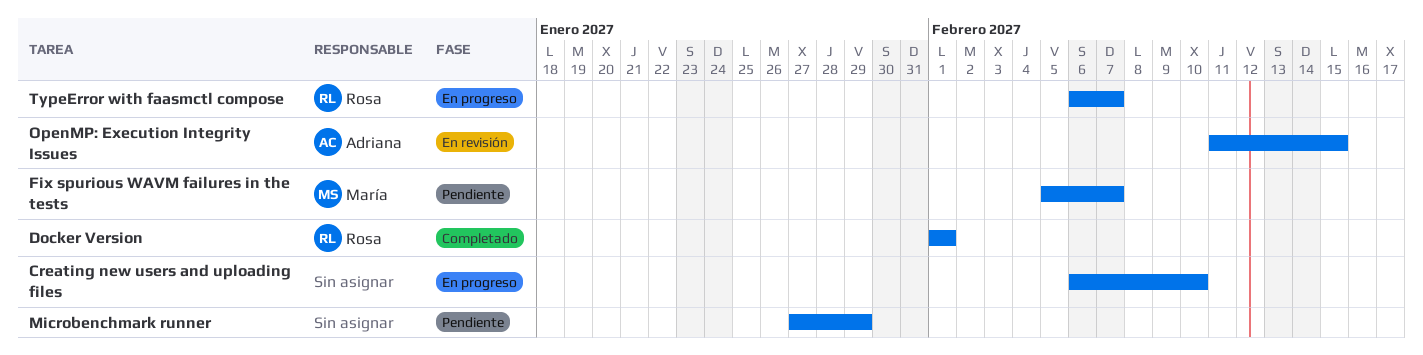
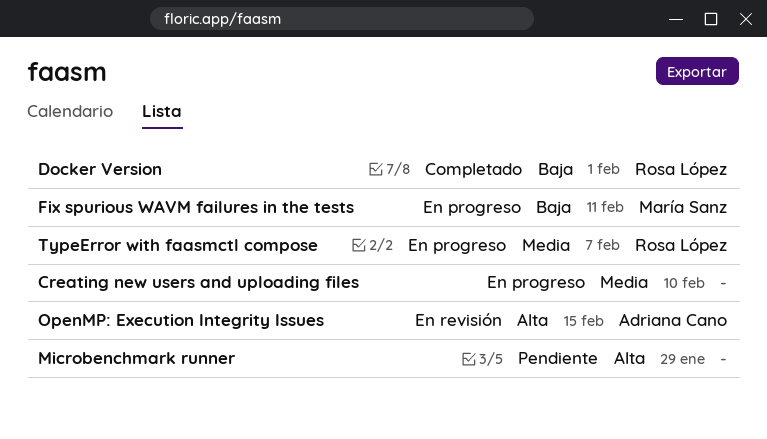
Fix spurious WAVM failures in the tests, status: Pendiente -> En progreso
Fix spurious WAVM failures in the tests, due: Feb 7 -> Feb 11

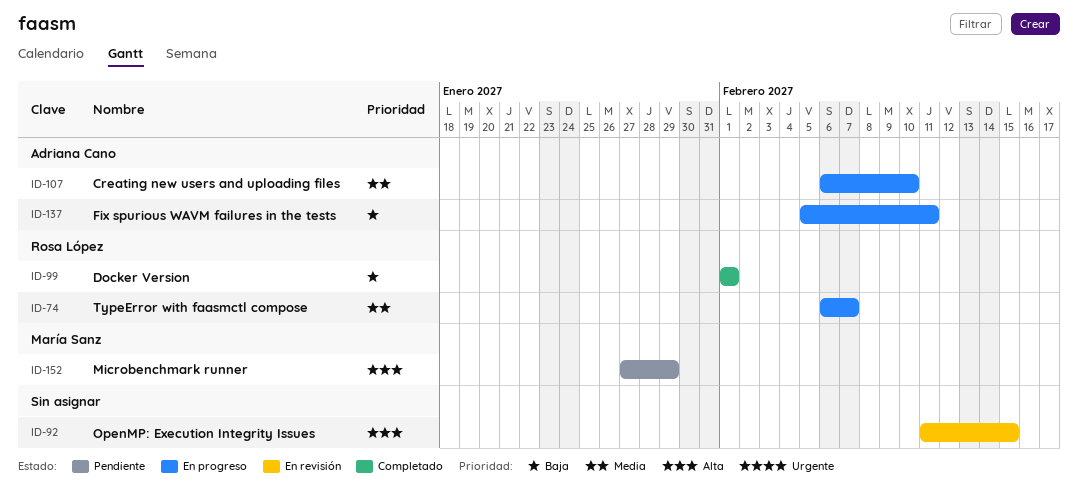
Creating new users and uploading files, owner: none -> Adriana Cano
Fix spurious WAVM failures in the tests, owner: María Sanz -> Adriana Cano
Microbenchmark runner, owner: none -> María Sanz
OpenMP: Execution Integrity Issues, owner: Adriana Cano -> none

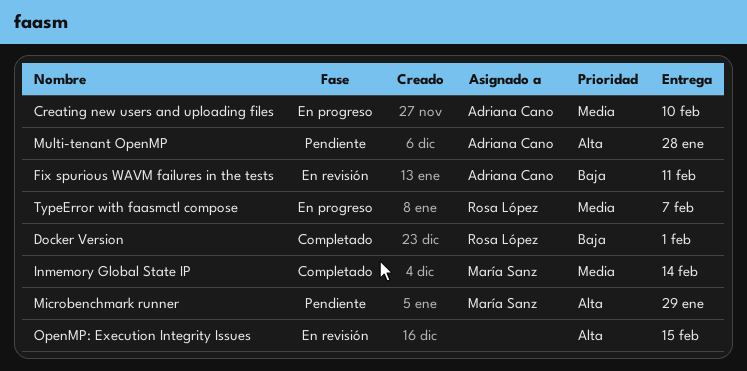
Fix spurious WAVM failures in the tests, status: En progreso -> En revisión
Inmemory Global State IP: none -> present
Multi-tenant OpenMP: none -> present

